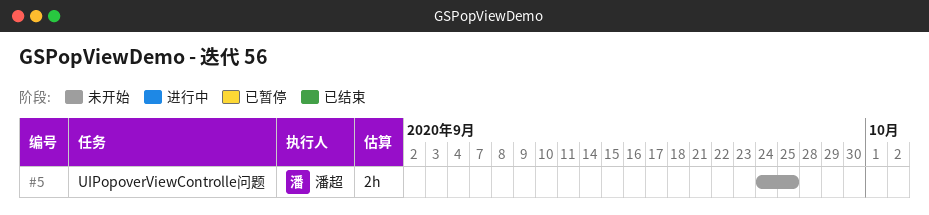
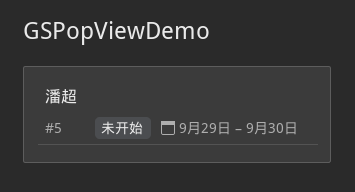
#5, start: Sep 24 -> Sep 29
#5, due: Sep 25 -> Sep 30

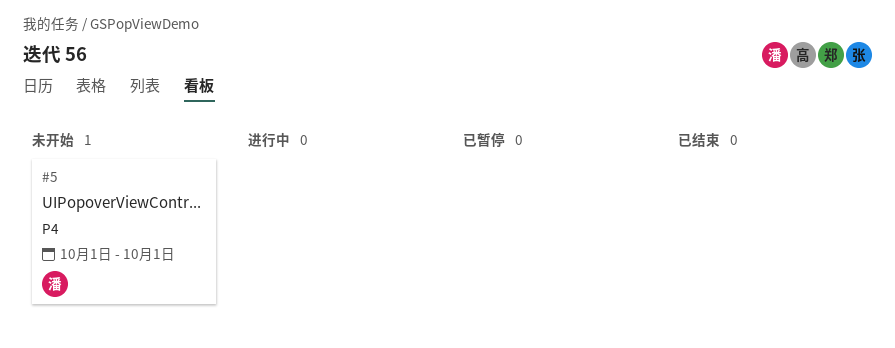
#5, start: Sep 29 -> Oct 1
#5, due: Sep 30 -> Oct 1

